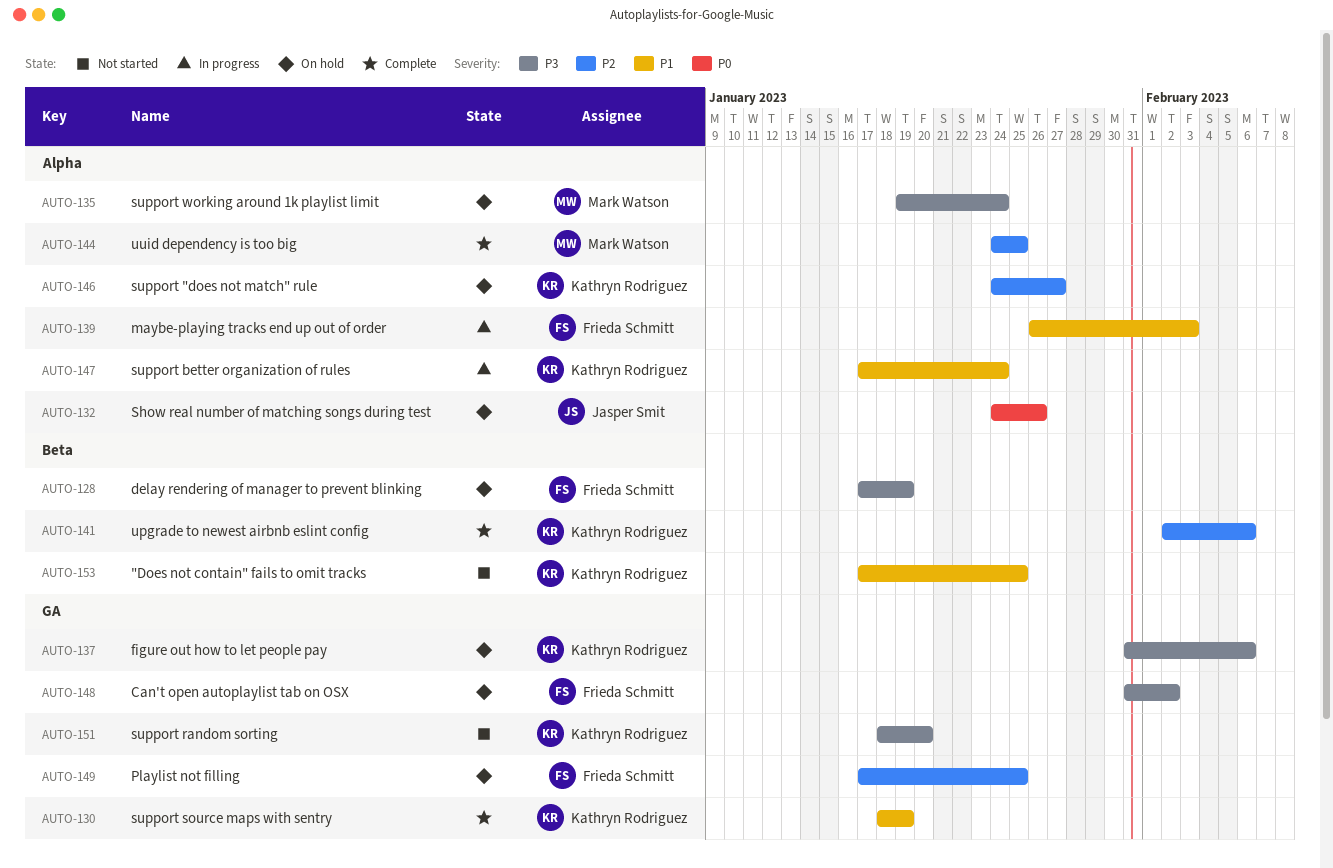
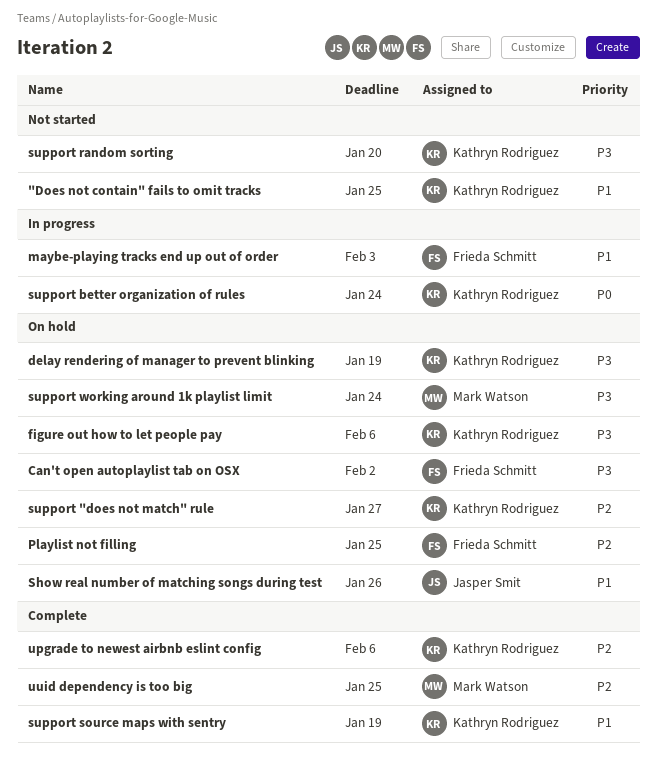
delay rendering of manager to prevent blinking, owner: Frieda Schmitt -> Kathryn Rodriguez
Show real number of matching songs during test, priority: P0 -> P1
support better organization of rules, priority: P1 -> P0

